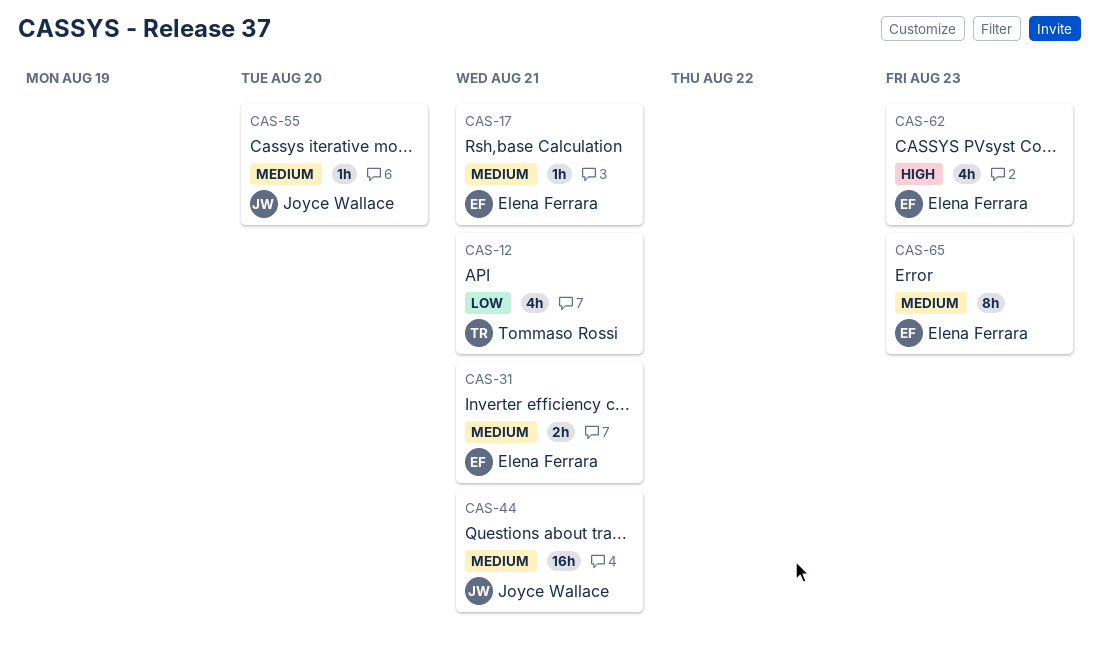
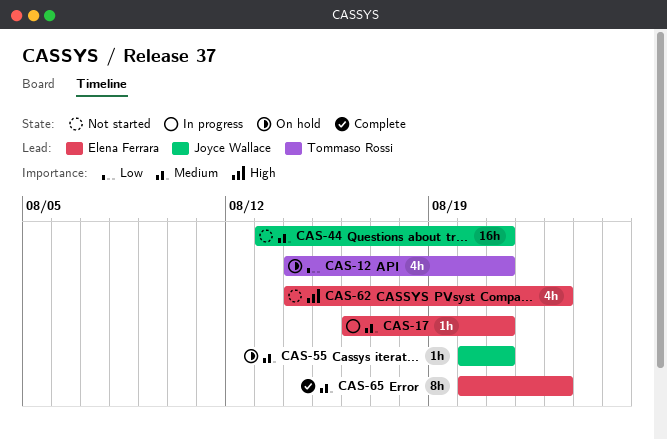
CAS-31: present -> none
CAS-55, due: Aug 20 -> Aug 21

